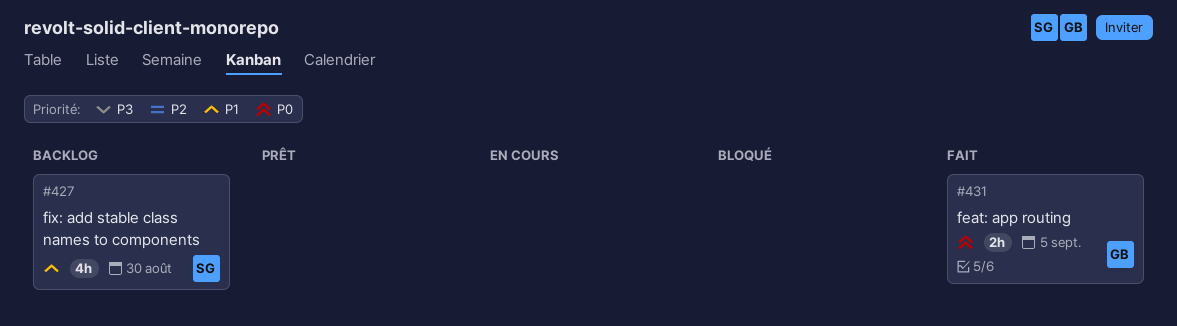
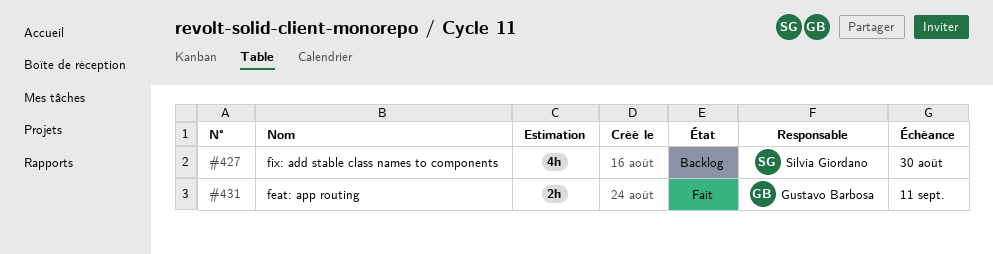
#431, due: Sep 5 -> Sep 11

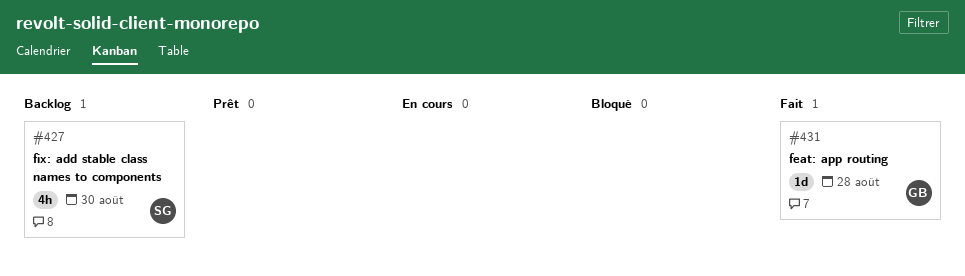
#431, estimate: 2h -> 1d
#431, due: Sep 11 -> Aug 28

